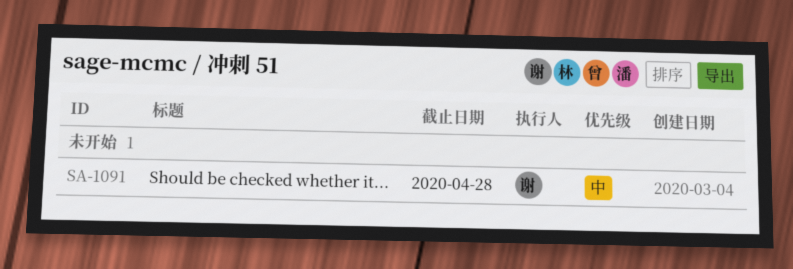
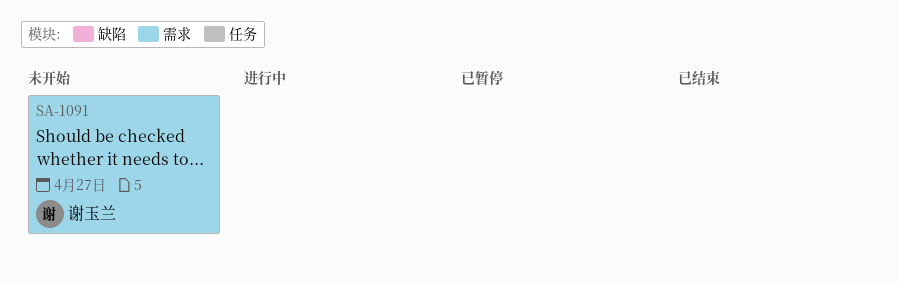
SA-1091, due: Apr 28 -> Apr 27

